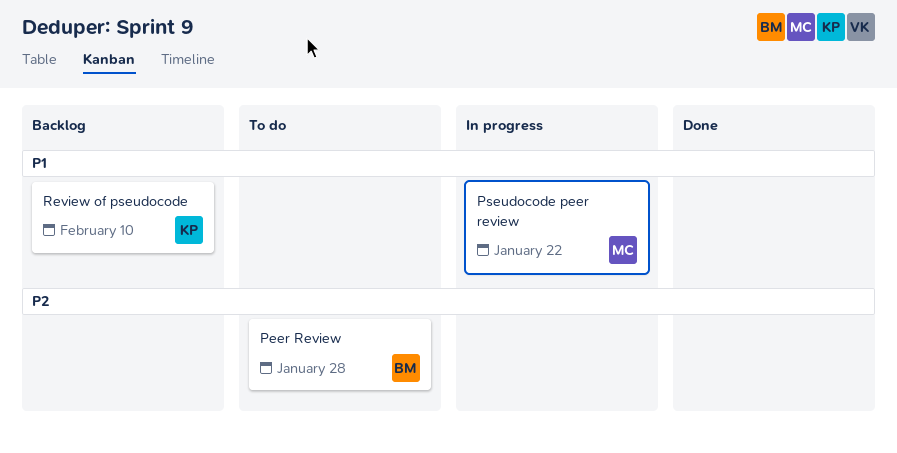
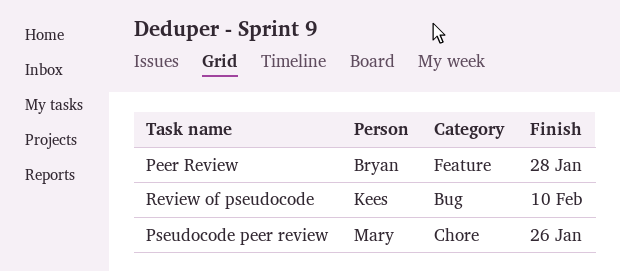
Pseudocode peer review, due: Jan 22 -> Jan 26

